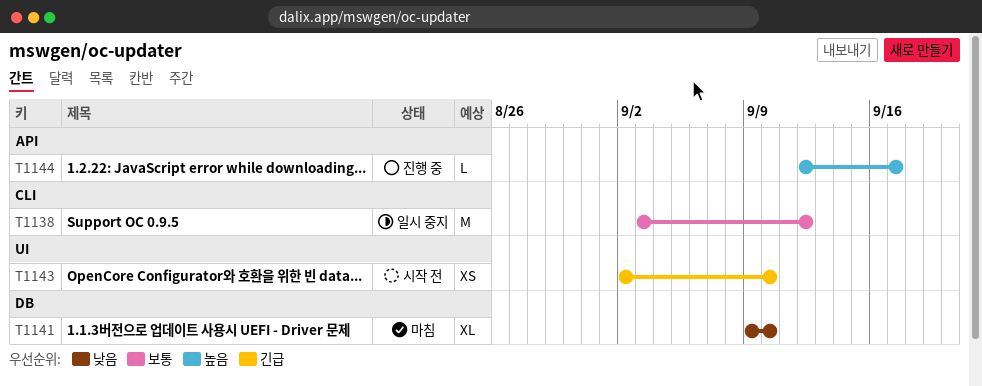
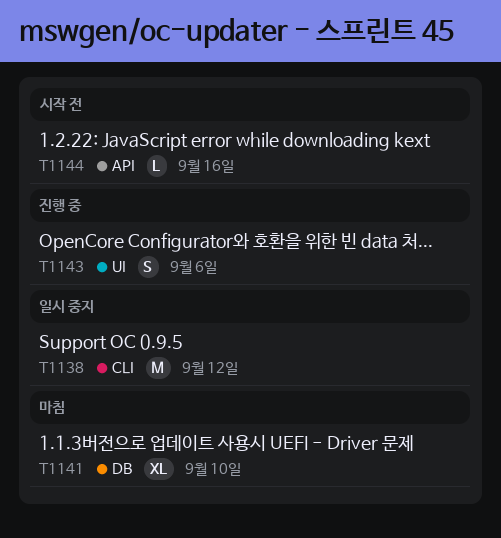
T1143, status: 시작 전 -> 진행 중
T1143, estimate: XS -> S
T1143, due: Sep 10 -> Sep 6
T1144, status: 진행 중 -> 시작 전
T1144, due: Sep 17 -> Sep 16

